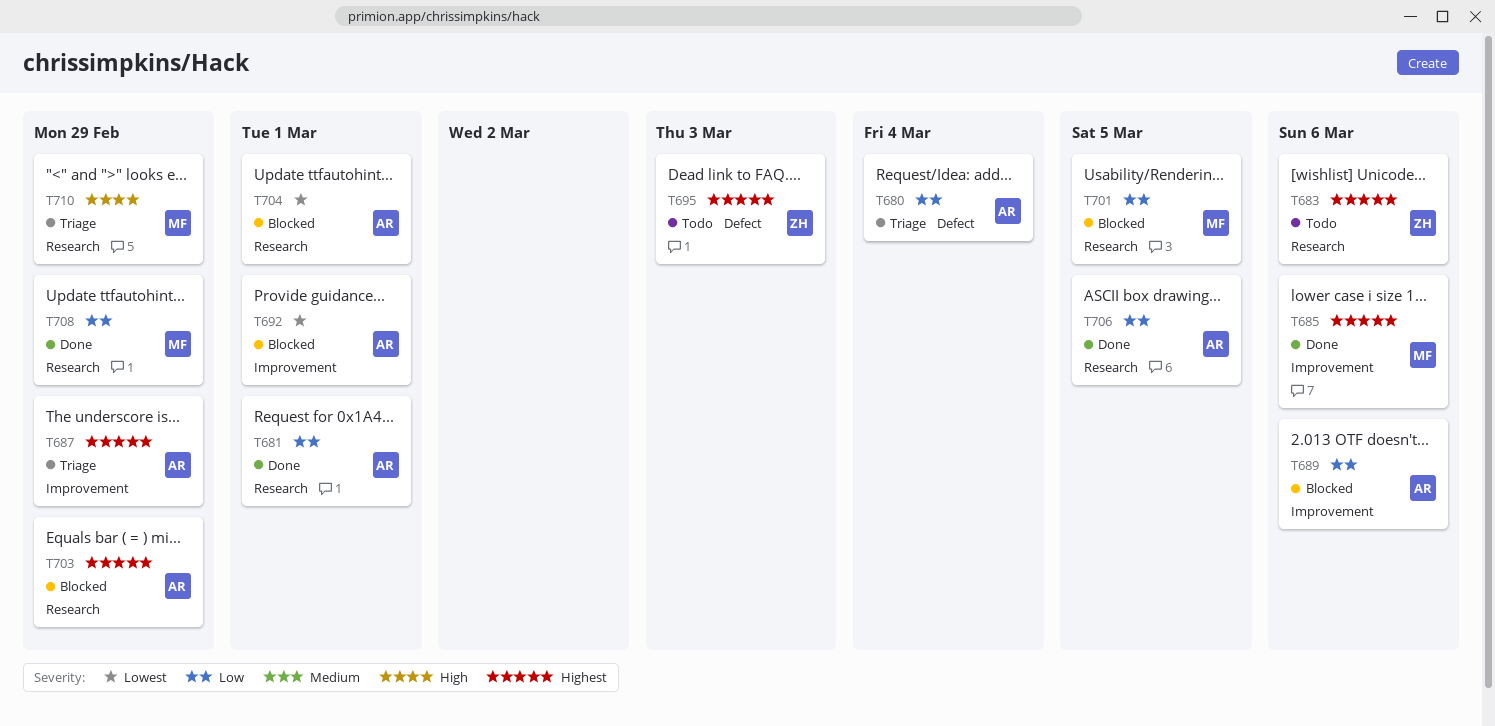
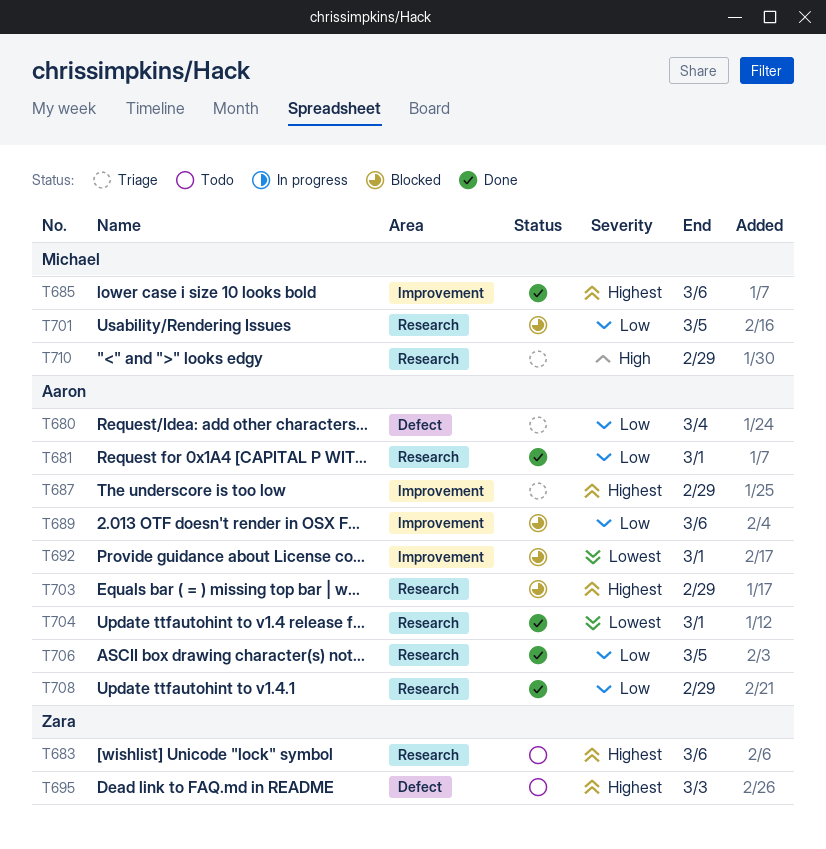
T704, status: Blocked -> Done
T708, owner: Michael -> Aaron

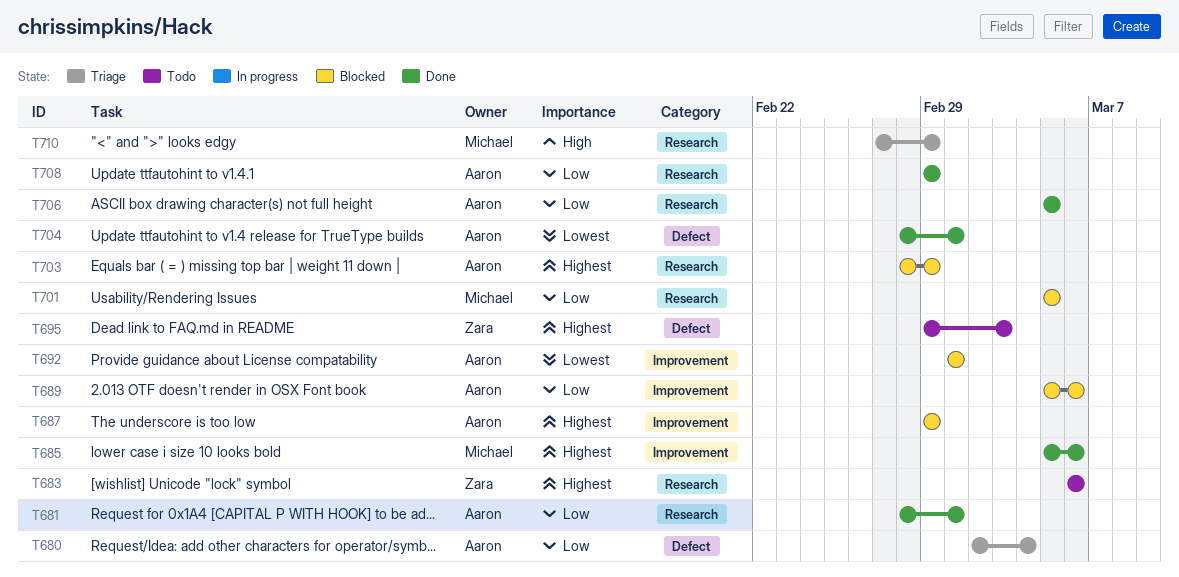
T687, status: Triage -> Blocked
T704, label: Research -> Defect

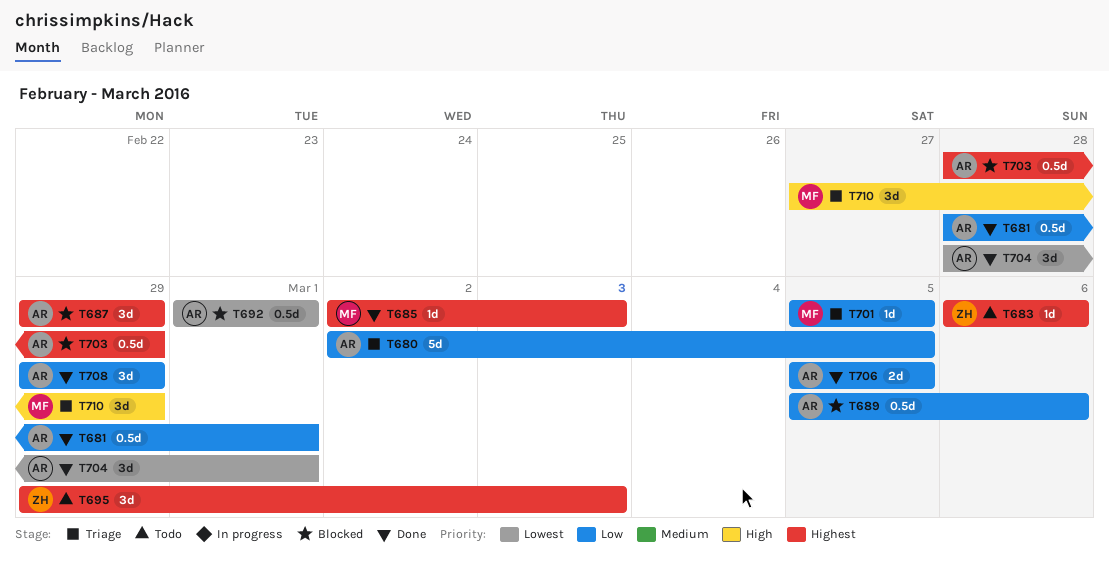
T680, due: Mar 4 -> Mar 5
T685, start: Mar 5 -> Mar 2
T685, due: Mar 6 -> Mar 3
T701, status: Blocked -> Triage

